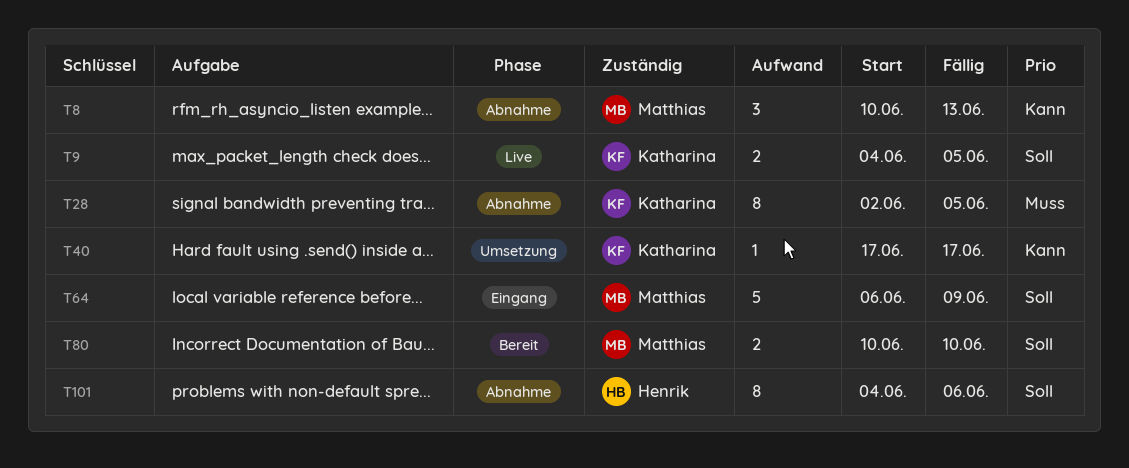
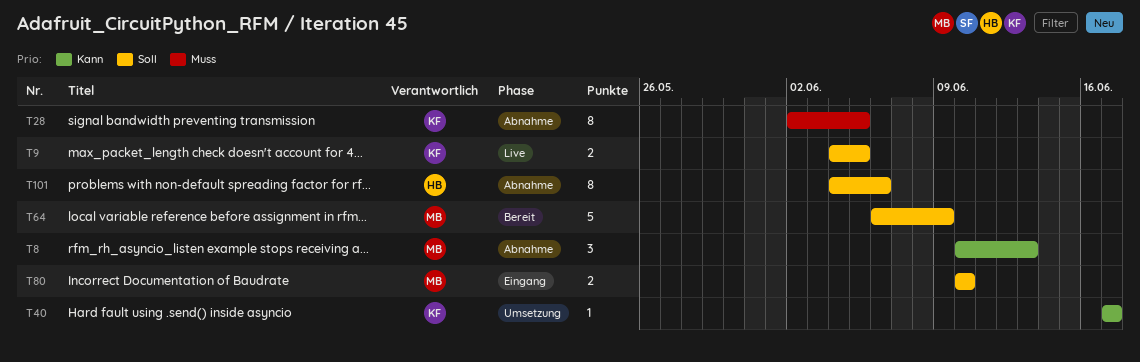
T64, status: Eingang -> Bereit
T80, status: Bereit -> Eingang

